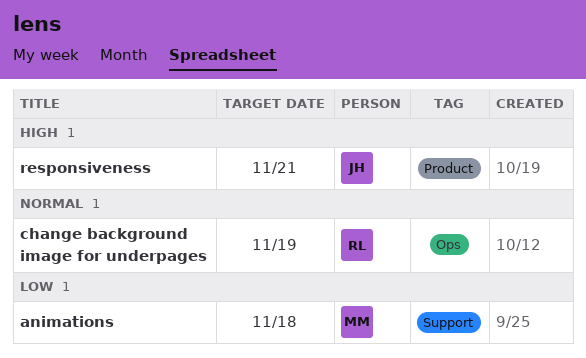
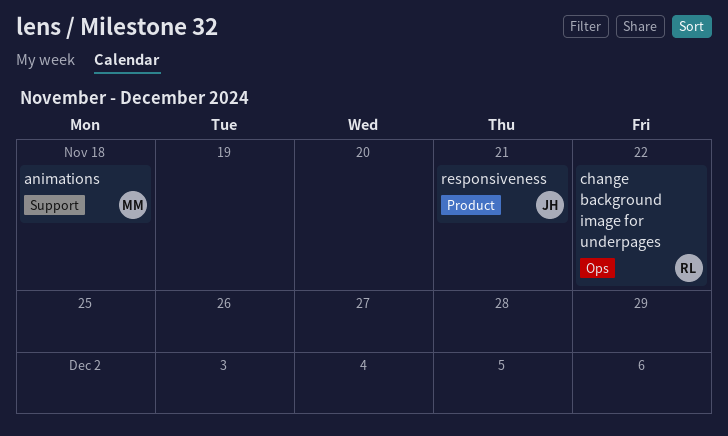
change background image for underpages, due: Nov 19 -> Nov 22

